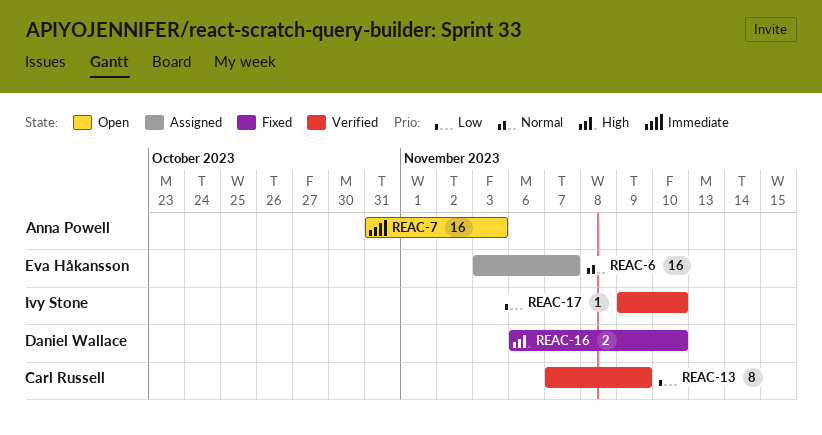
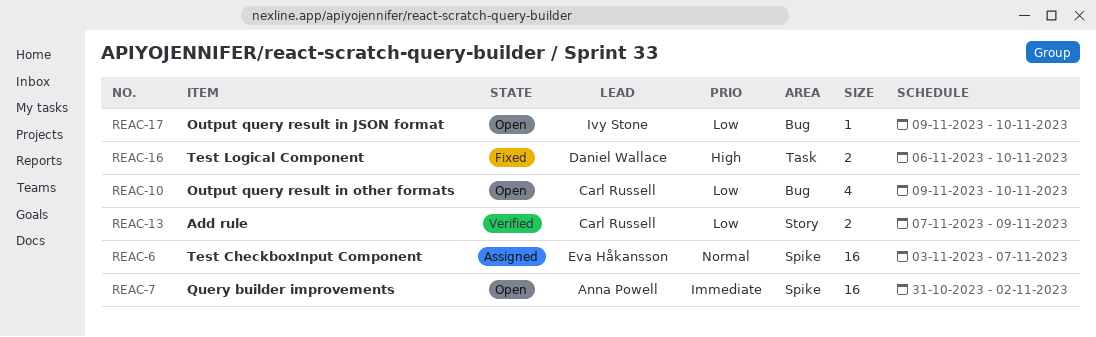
REAC-7, due: Nov 3 -> Nov 2
REAC-10: none -> present
REAC-13, estimate: 8 -> 2
REAC-17, status: Verified -> Open

